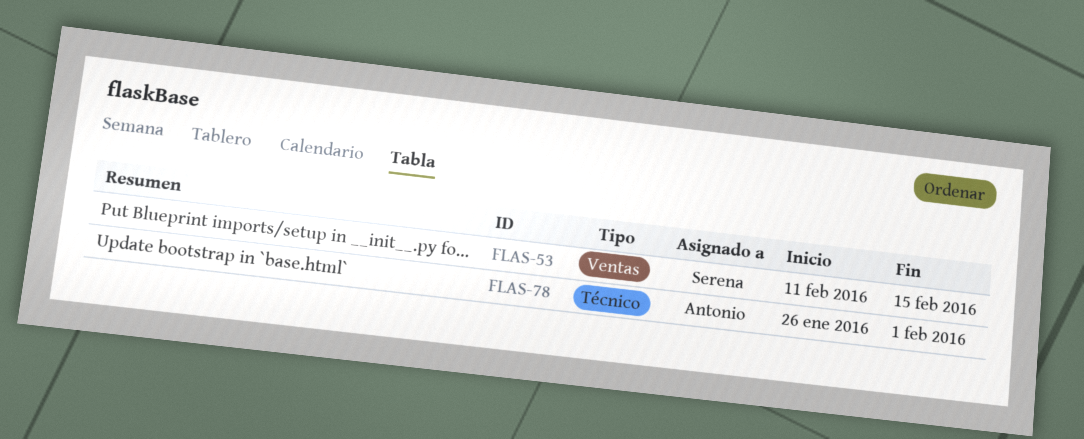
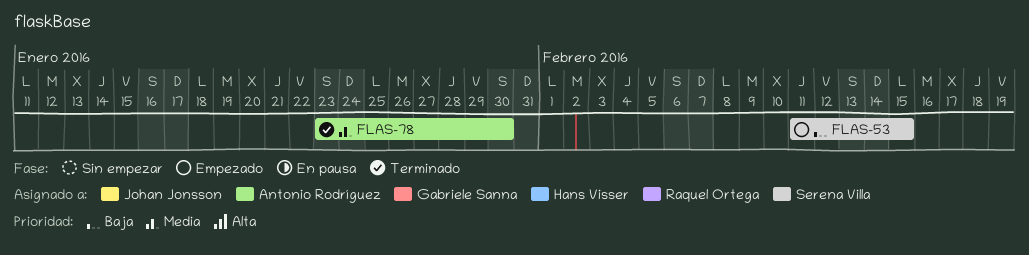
FLAS-78, start: Jan 26 -> Jan 23
FLAS-78, due: Feb 1 -> Jan 30

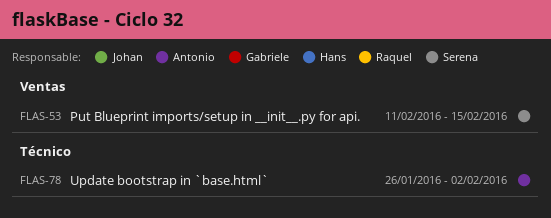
FLAS-78, start: Jan 23 -> Jan 26
FLAS-78, due: Jan 30 -> Feb 2

